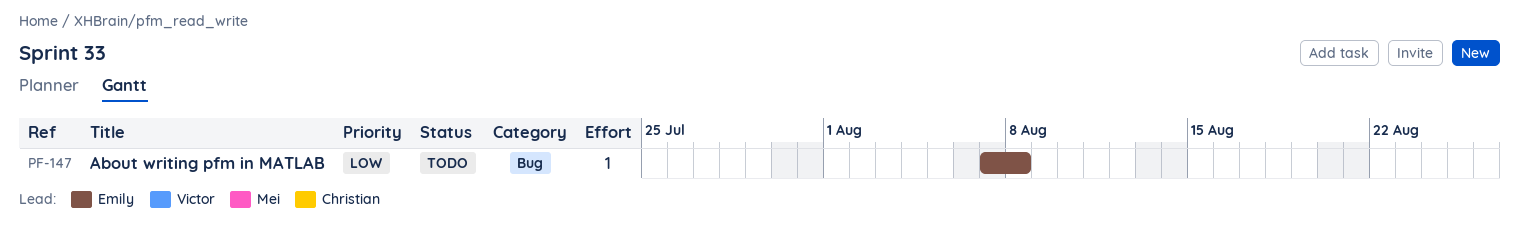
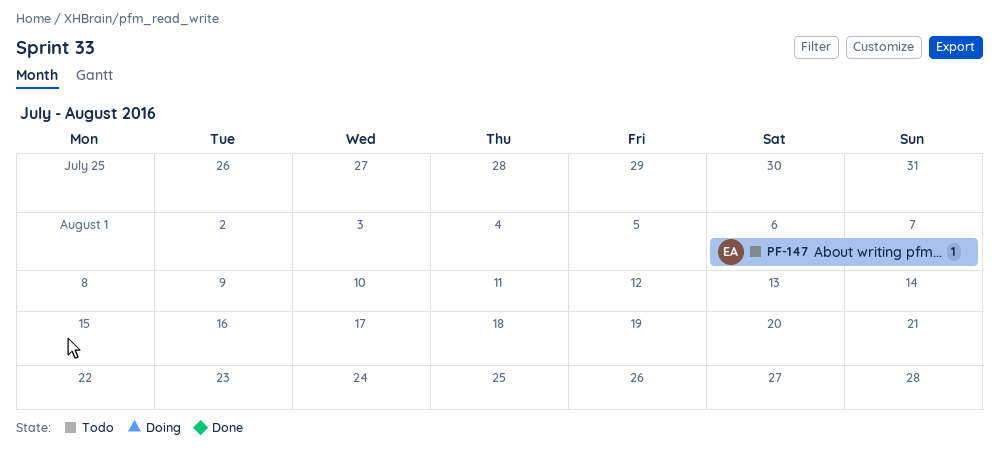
PF-147, start: Aug 7 -> Aug 6
PF-147, due: Aug 8 -> Aug 7

